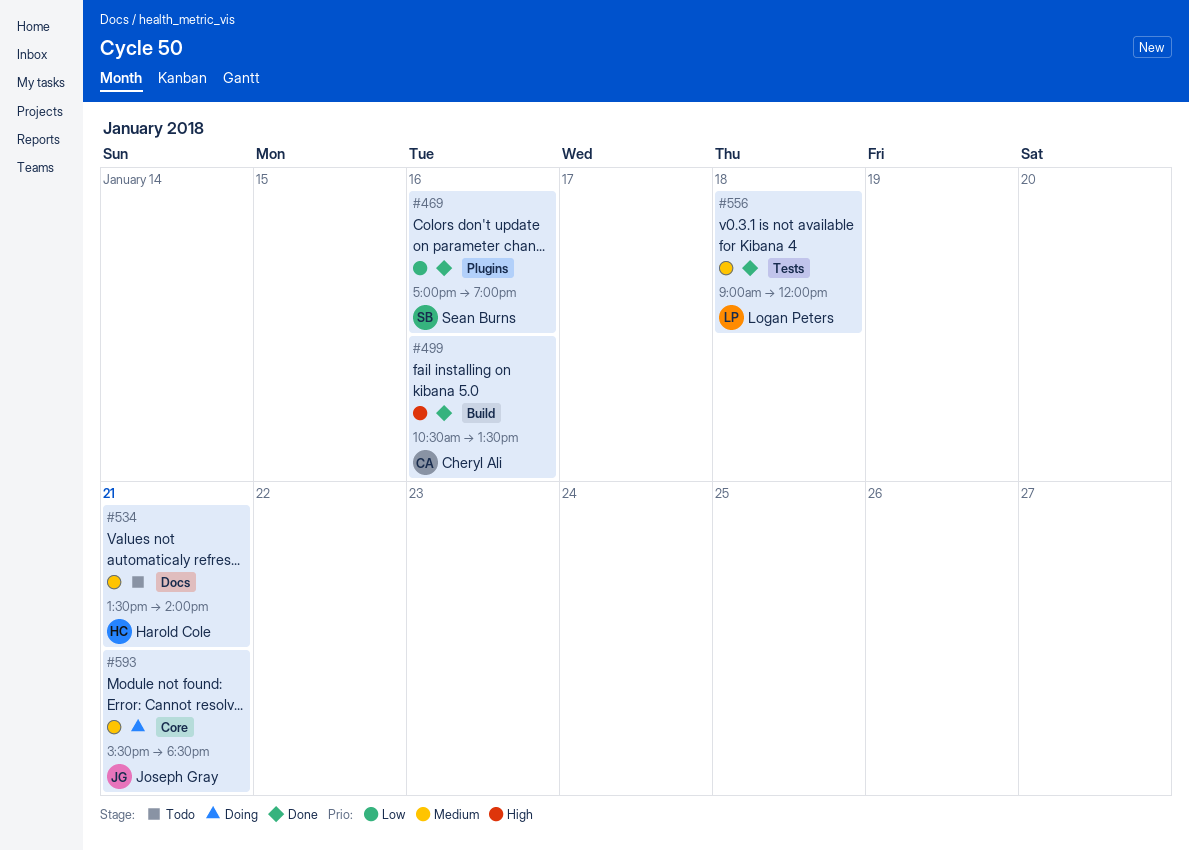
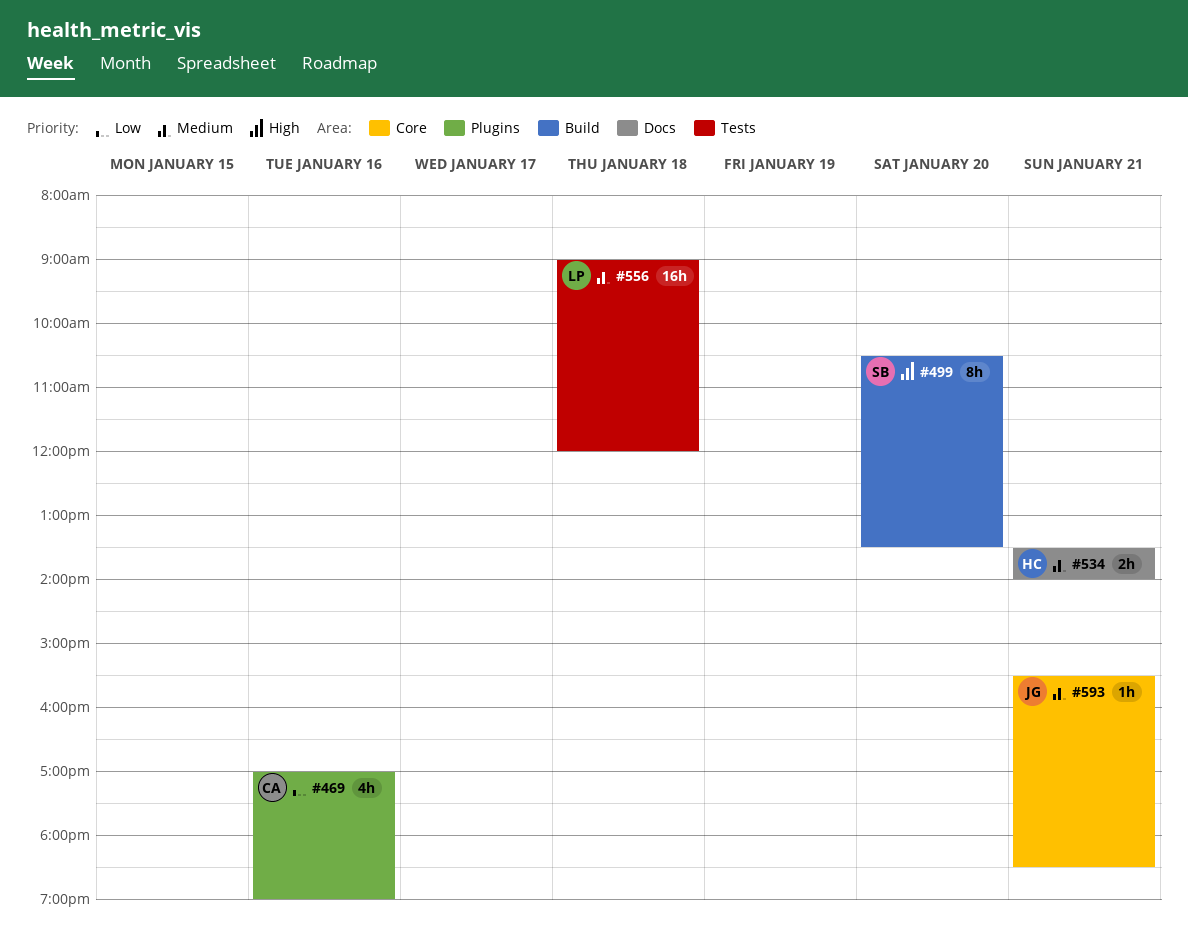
#469, owner: Sean Burns -> Cheryl Ali
#499, owner: Cheryl Ali -> Sean Burns
#499, day: Jan 16 -> Jan 20

